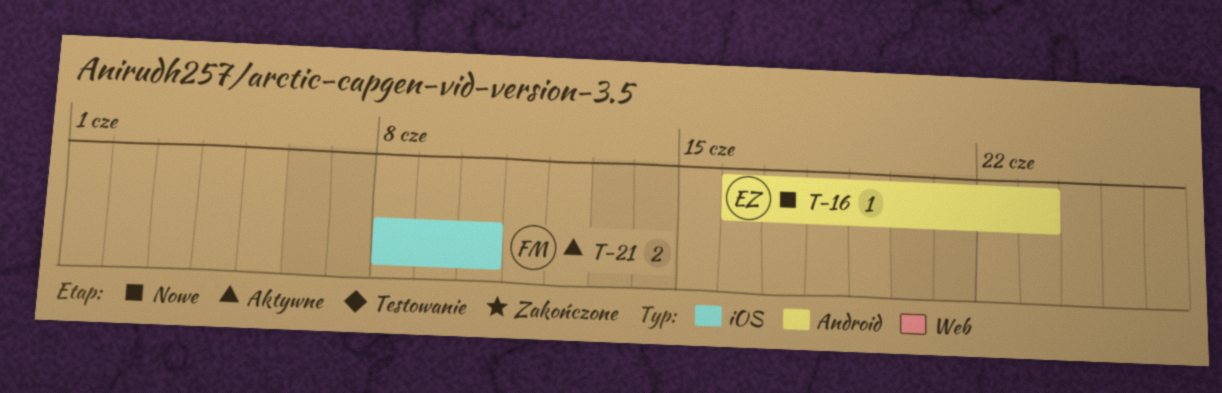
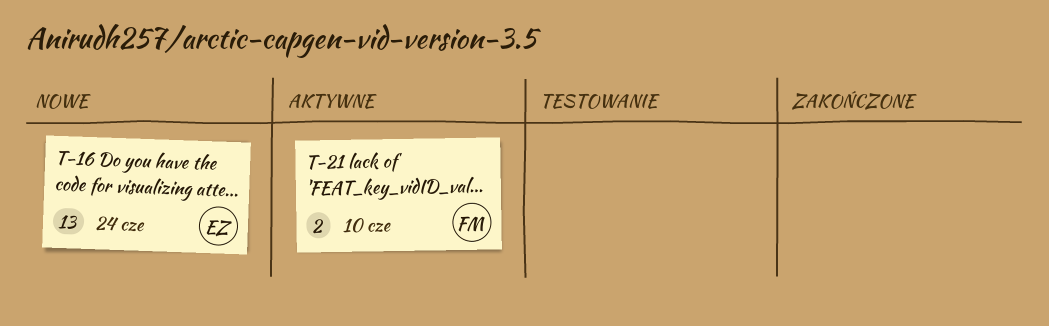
T-16, estimate: 1 -> 13
T-16, due: Jun 23 -> Jun 24

